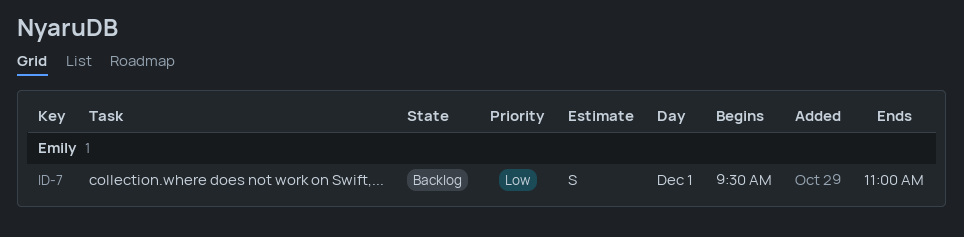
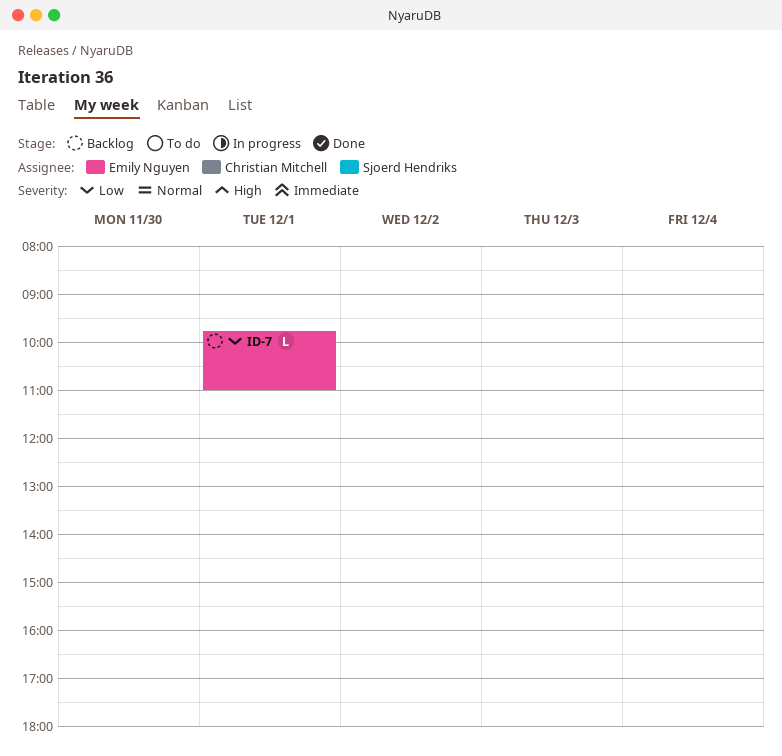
ID-7, estimate: S -> L
ID-7, begins: 09:30 -> 09:45

